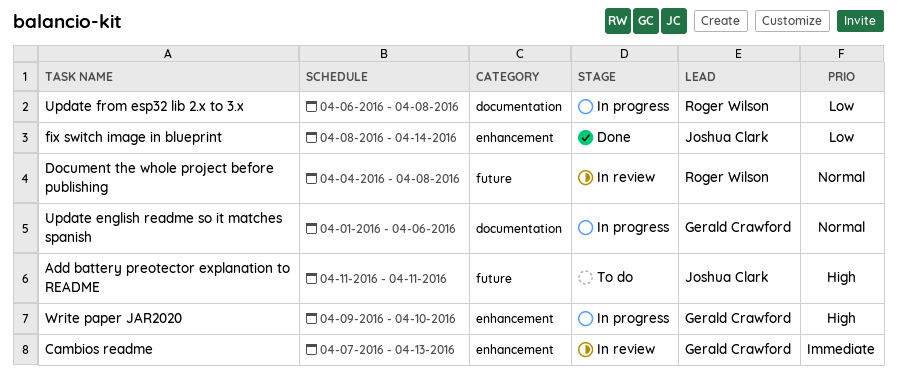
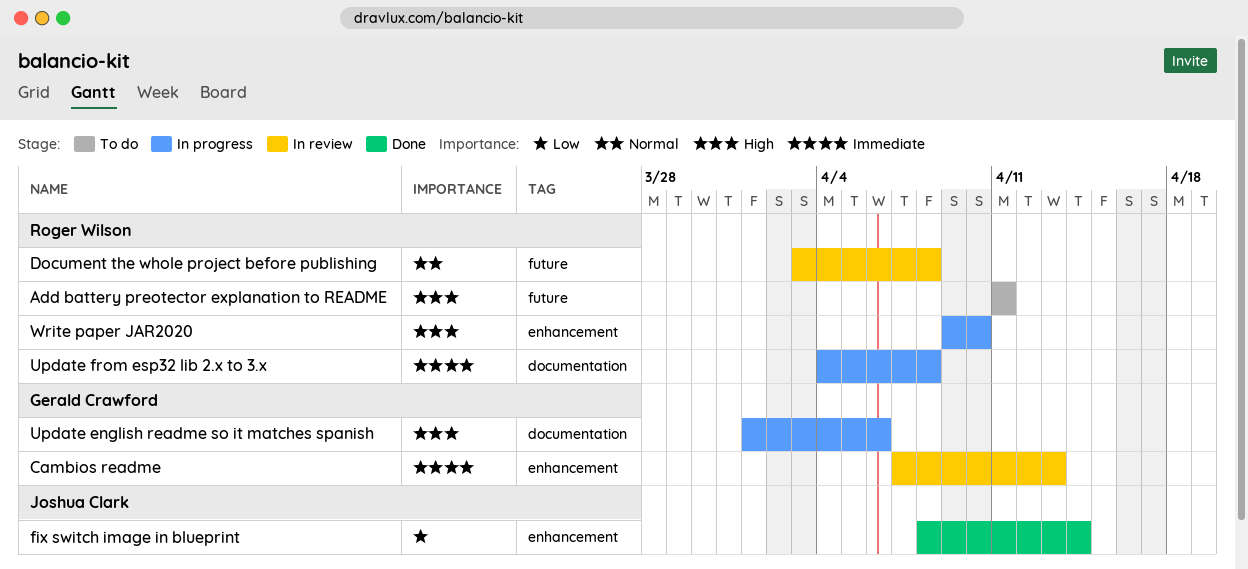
Add battery preotector explanation to README, owner: Joshua Clark -> Roger Wilson
Document the whole project before publishing, start: Apr 4 -> Apr 3
Update english readme so it matches spanish, priority: Normal -> High
Update from esp32 lib 2.x to 3.x, priority: Low -> Immediate
Update from esp32 lib 2.x to 3.x, start: Apr 6 -> Apr 4
Write paper JAR2020, owner: Gerald Crawford -> Roger Wilson

